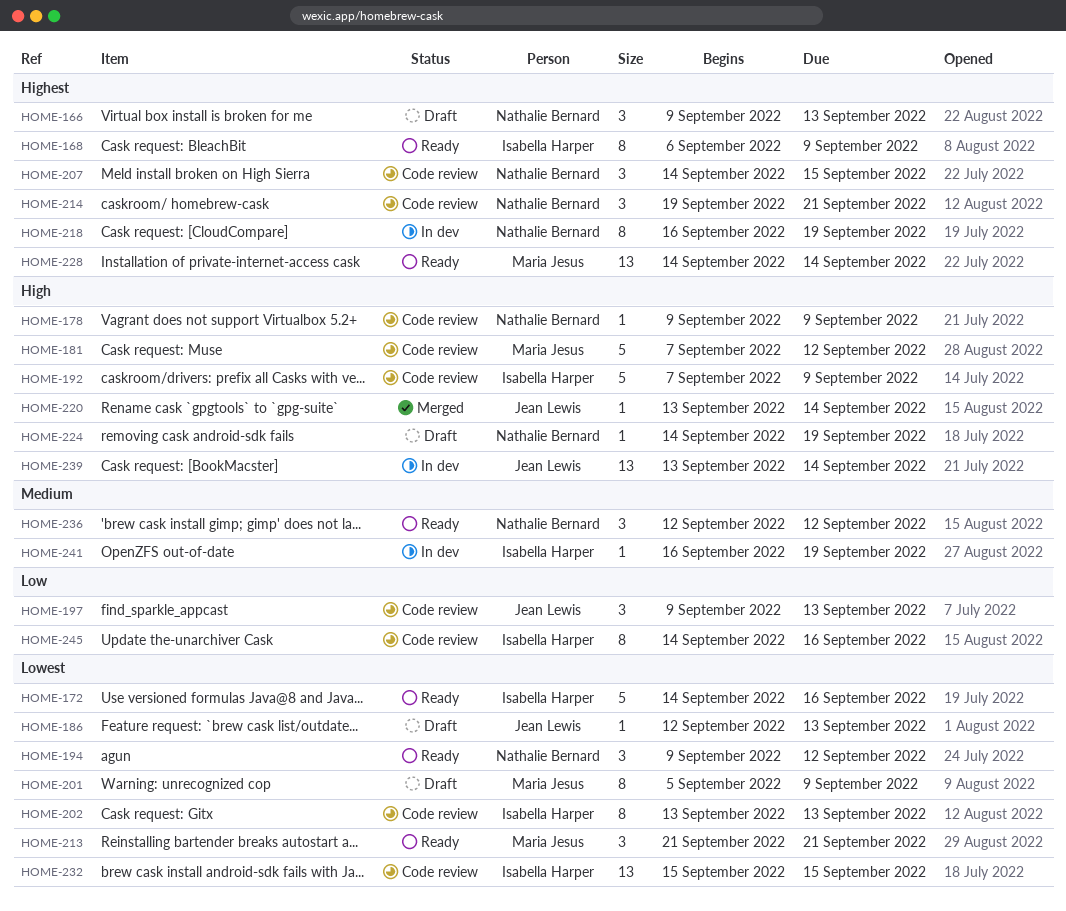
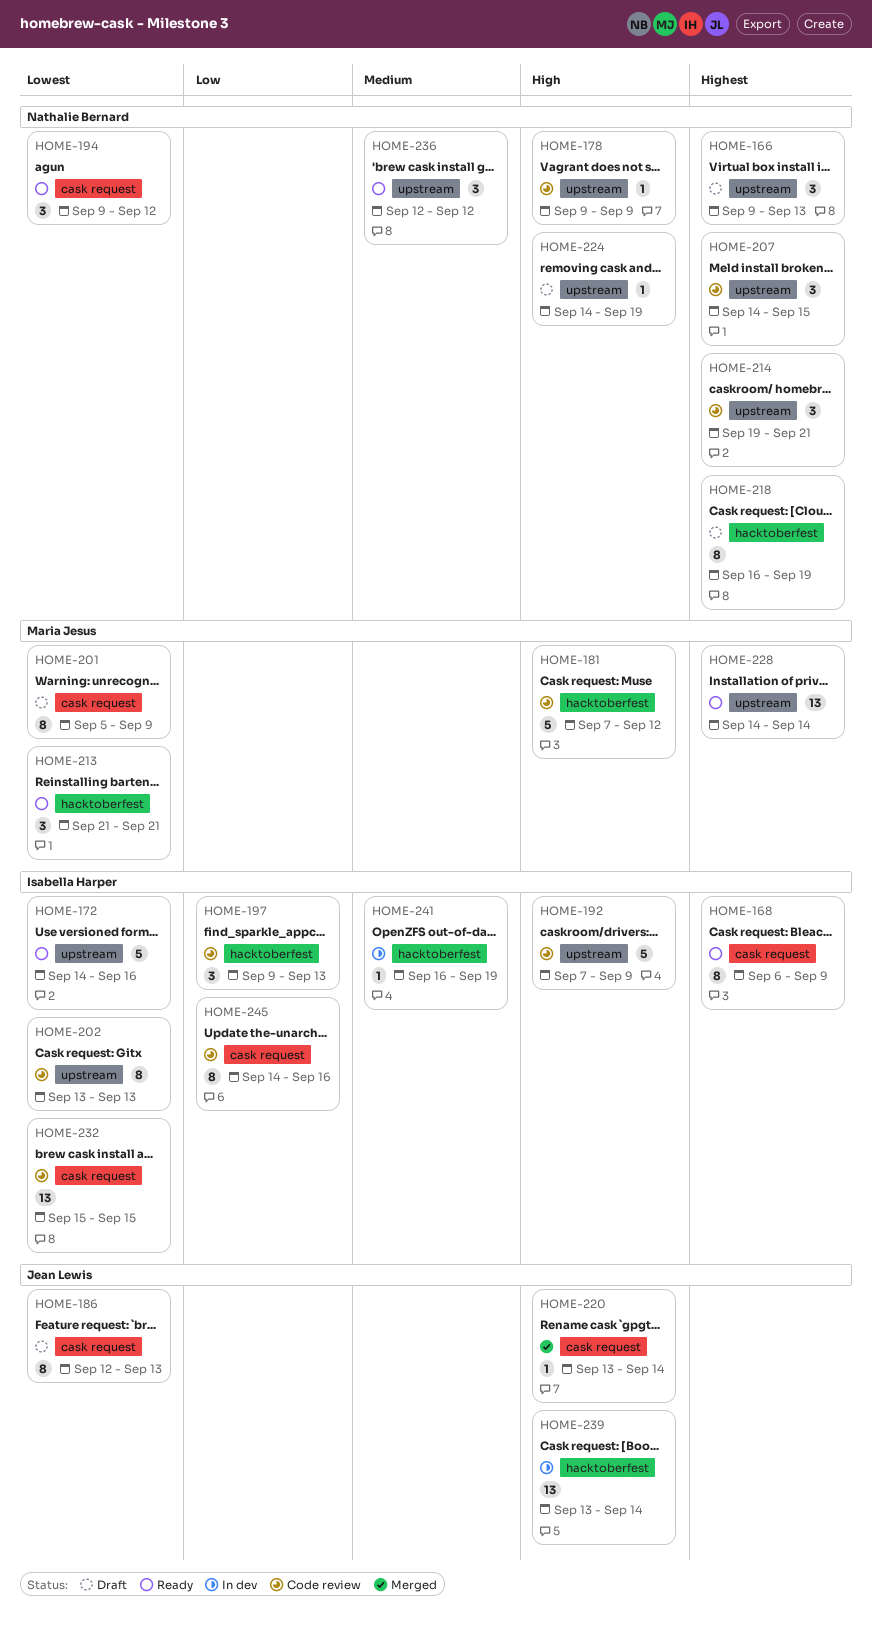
HOME-186, estimate: 1 -> 8
HOME-197, owner: Jean Lewis -> Isabella Harper
HOME-218, status: In dev -> Draft

